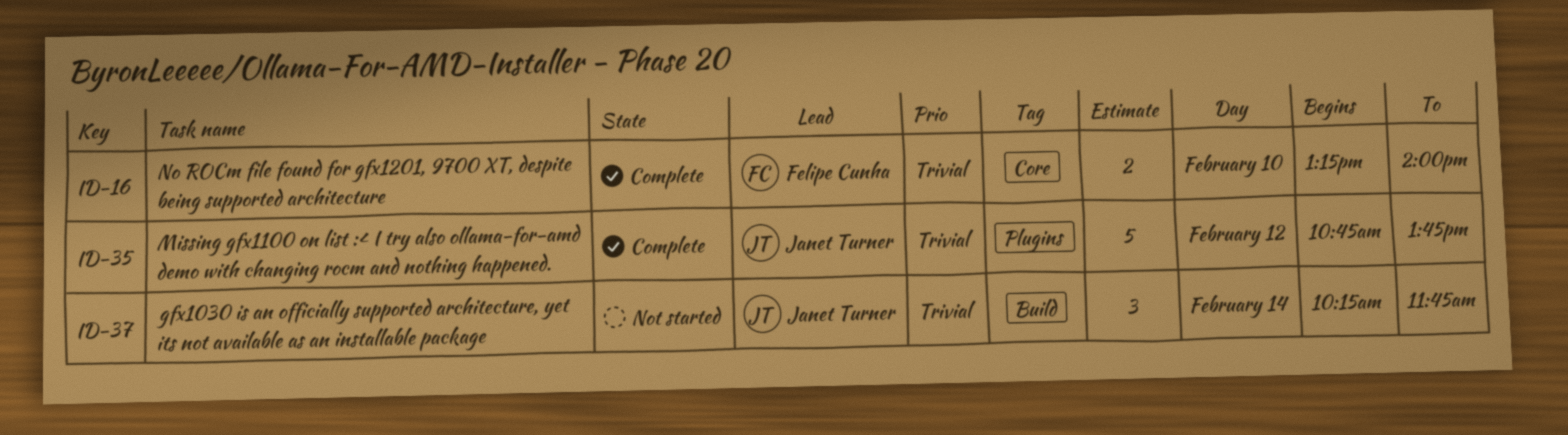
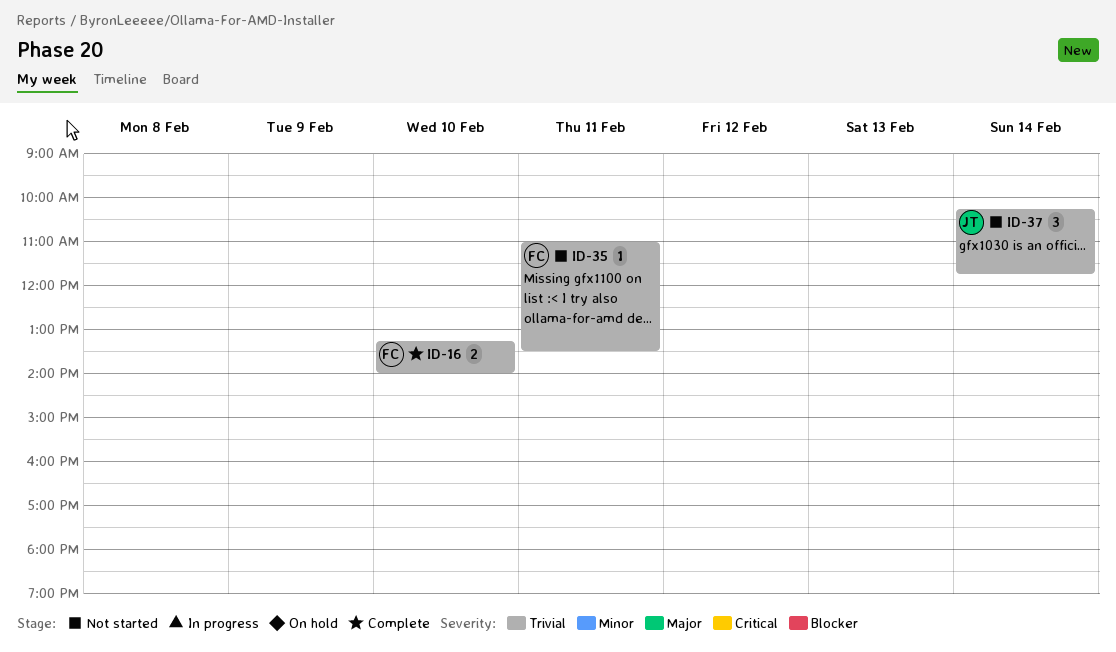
ID-35, status: Complete -> Not started
ID-35, owner: Janet Turner -> Felipe Cunha
ID-35, estimate: 5 -> 1
ID-35, day: Feb 12 -> Feb 11
ID-35, begins: 10:45 -> 11:00
ID-35, ends: 13:45 -> 13:30

